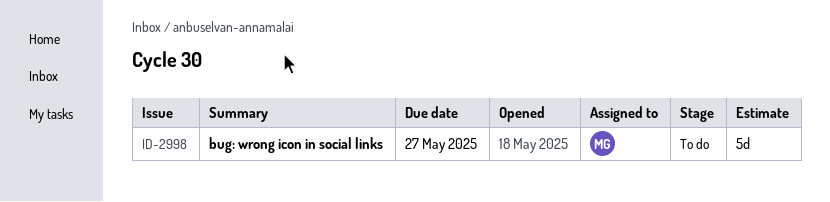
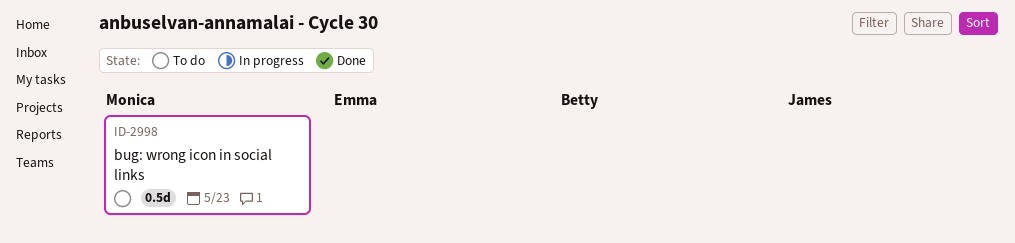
ID-2998, estimate: 5d -> 0.5d
ID-2998, due: May 27 -> May 23

